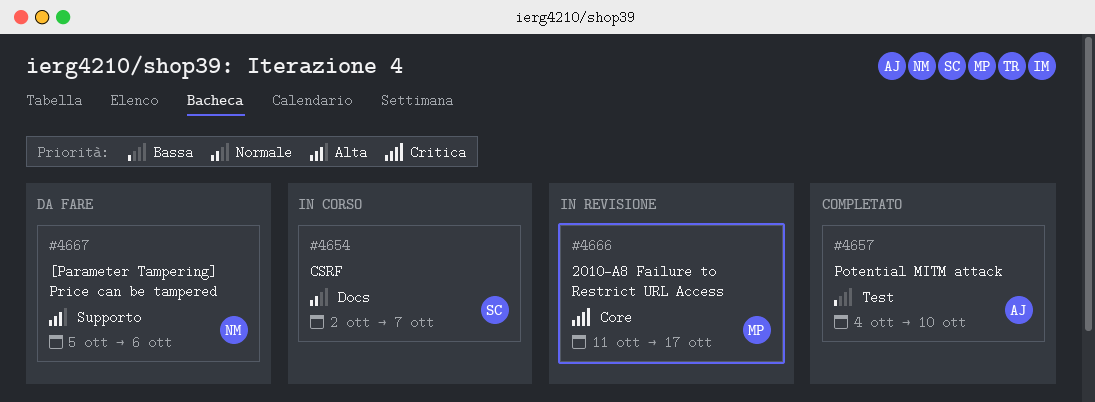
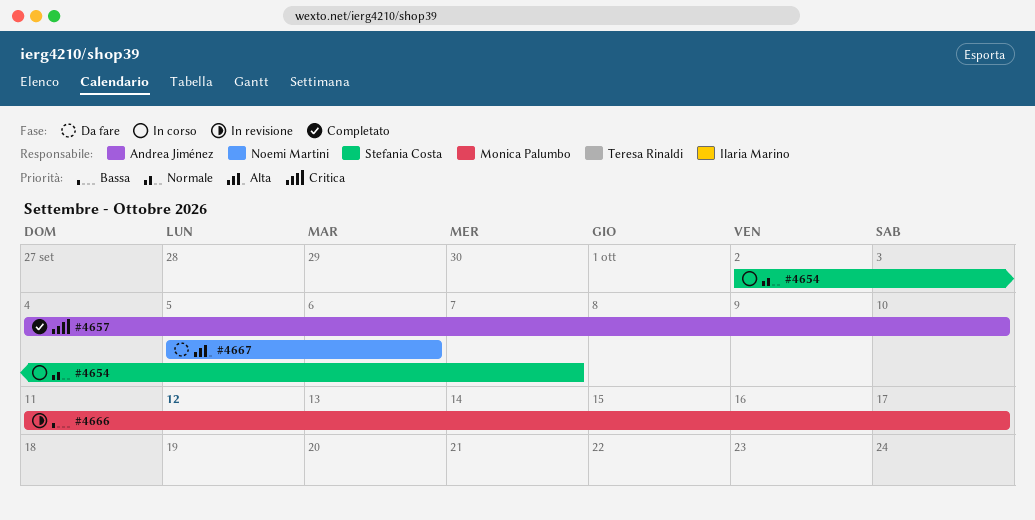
#4657, priority: Bassa -> Critica
#4666, priority: Critica -> Bassa

